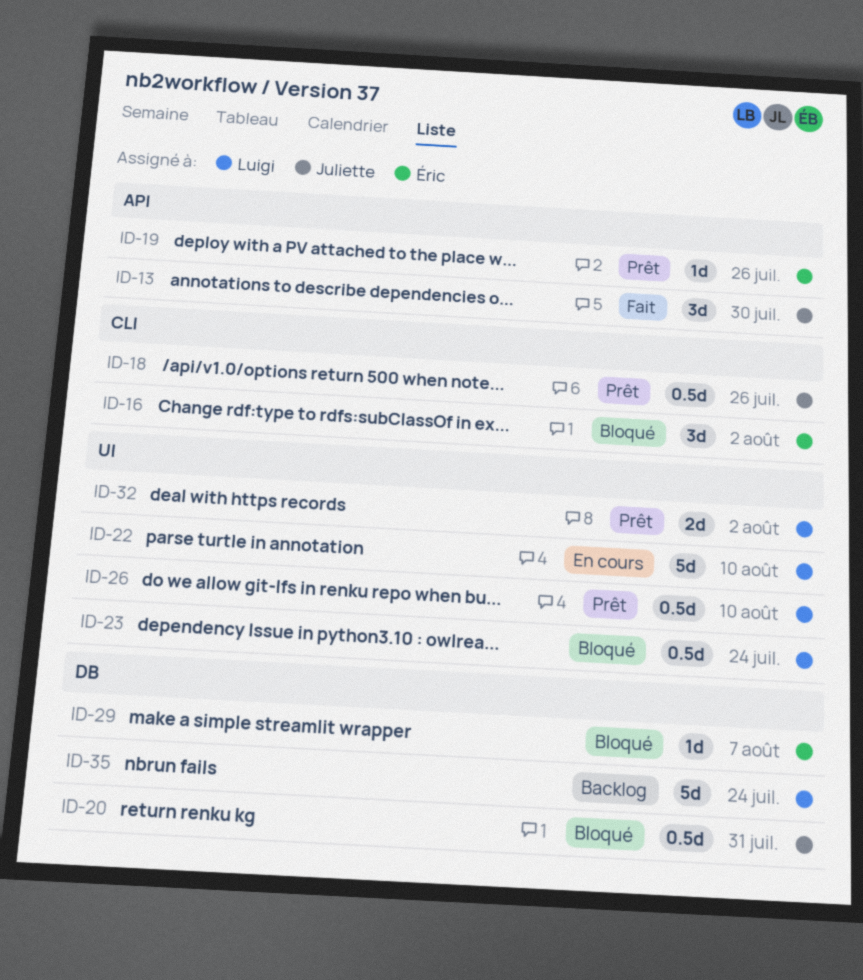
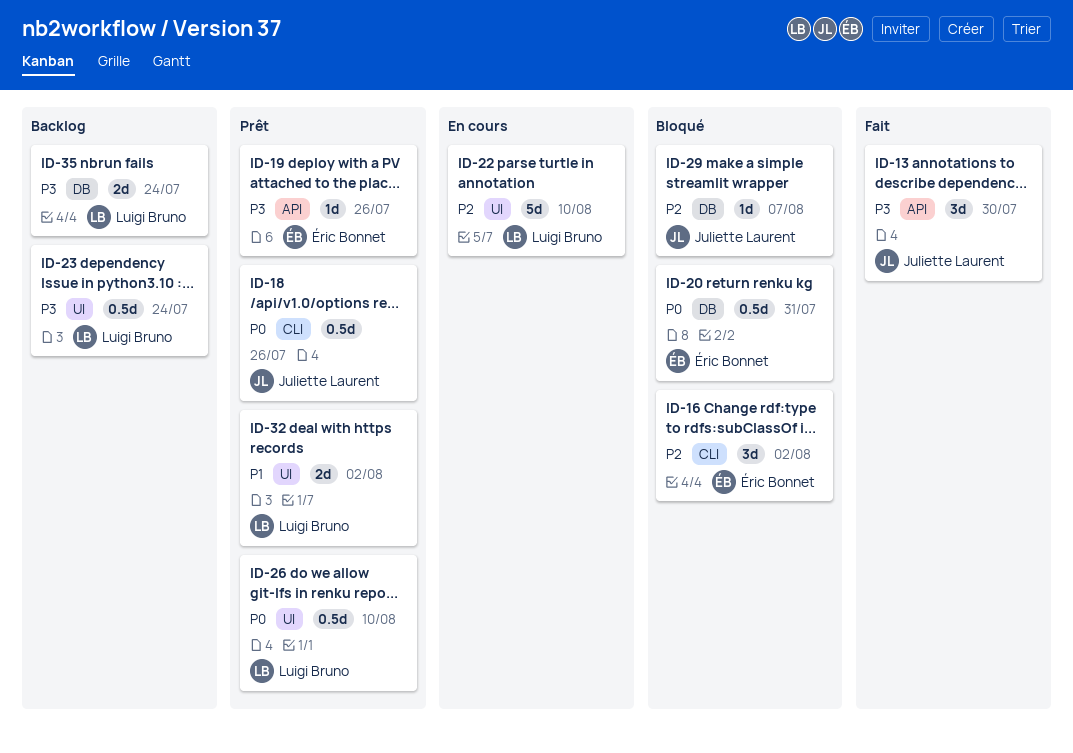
ID-20, owner: Juliette Laurent -> Éric Bonnet
ID-23, status: Bloqué -> Backlog
ID-29, owner: Éric Bonnet -> Juliette Laurent
ID-35, estimate: 5d -> 2d

